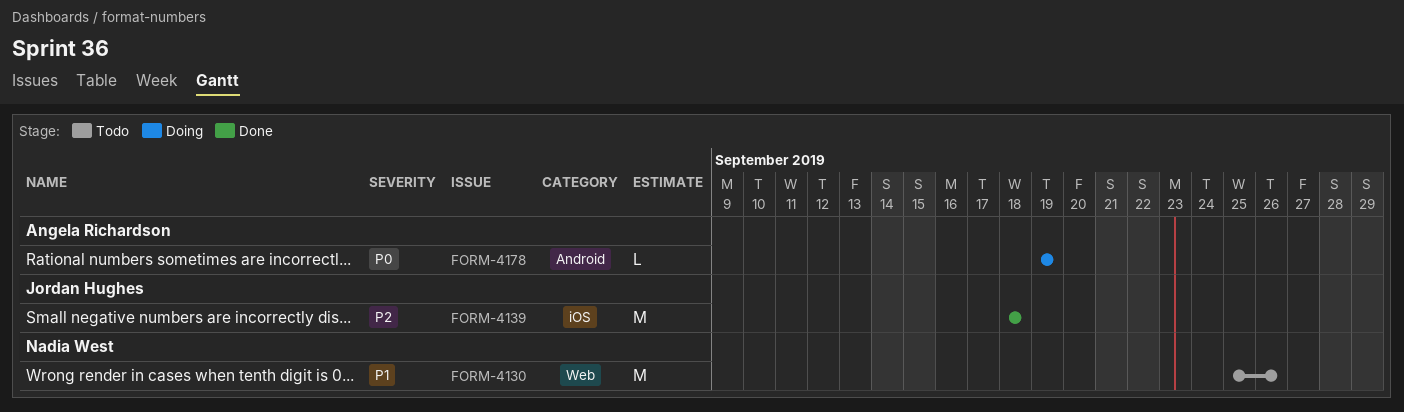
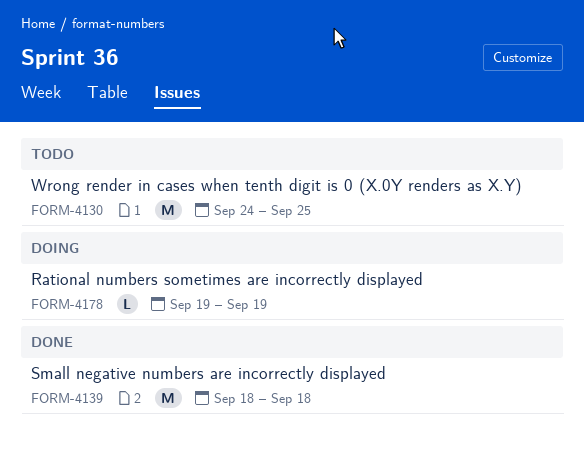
FORM-4130, start: Sep 25 -> Sep 24
FORM-4130, due: Sep 26 -> Sep 25

